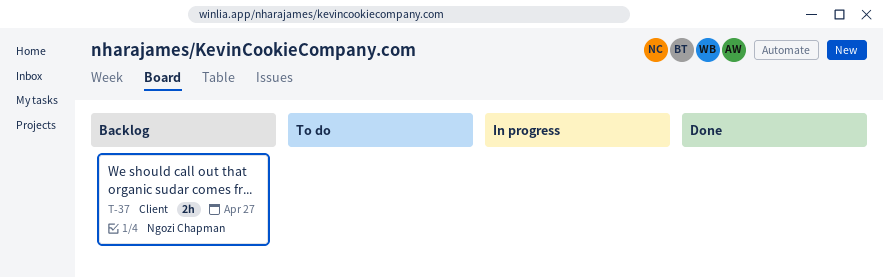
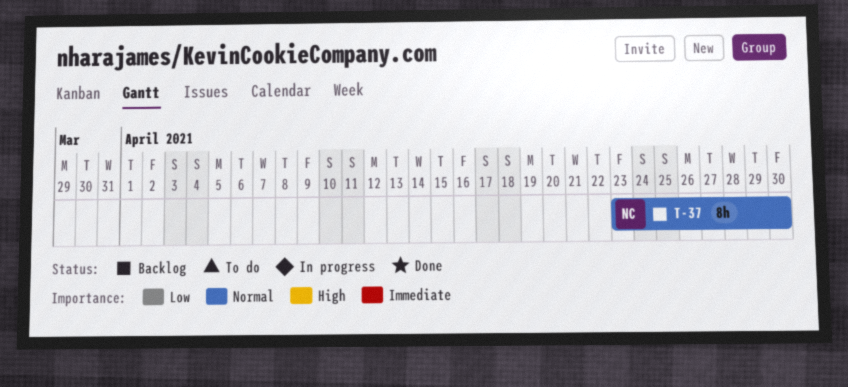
T-37, estimate: 2h -> 8h
T-37, due: Apr 27 -> Apr 30

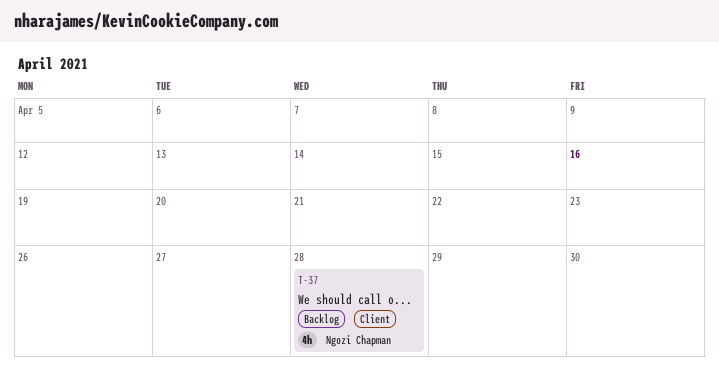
T-37, estimate: 8h -> 4h
T-37, due: Apr 30 -> Apr 28

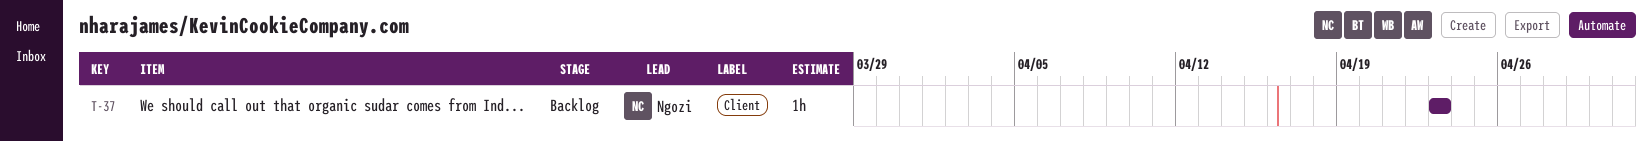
T-37, estimate: 4h -> 1h
T-37, due: Apr 28 -> Apr 23

